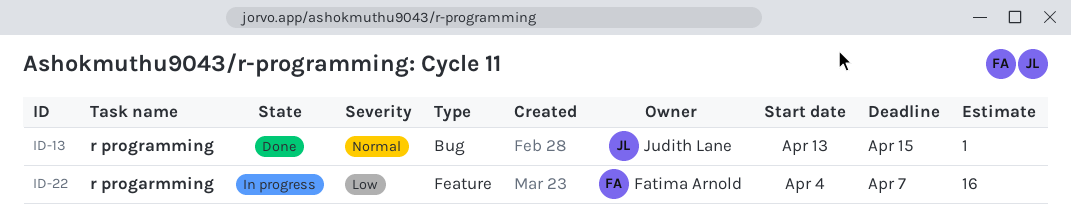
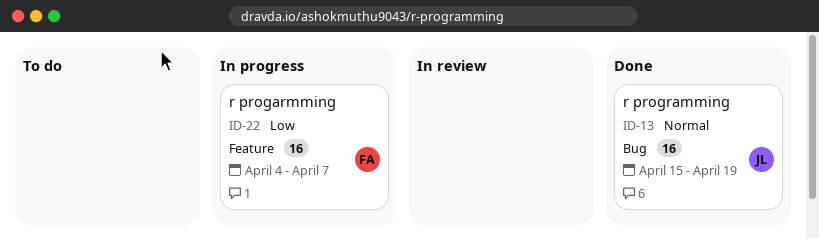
ID-13, estimate: 1 -> 16
ID-13, start: Apr 13 -> Apr 15
ID-13, due: Apr 15 -> Apr 19

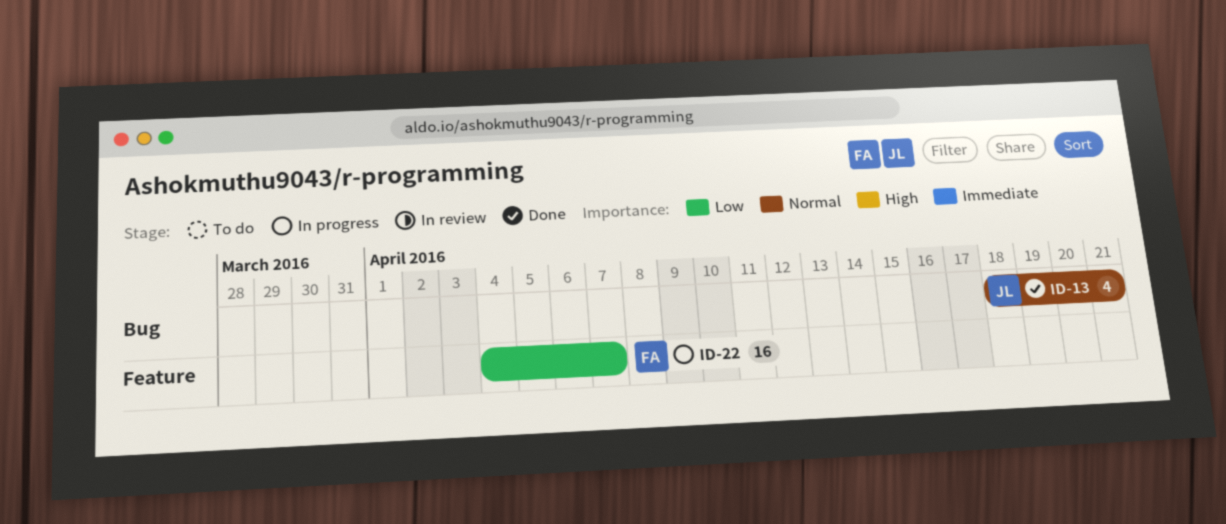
ID-13, estimate: 16 -> 4
ID-13, start: Apr 15 -> Apr 18
ID-13, due: Apr 19 -> Apr 21

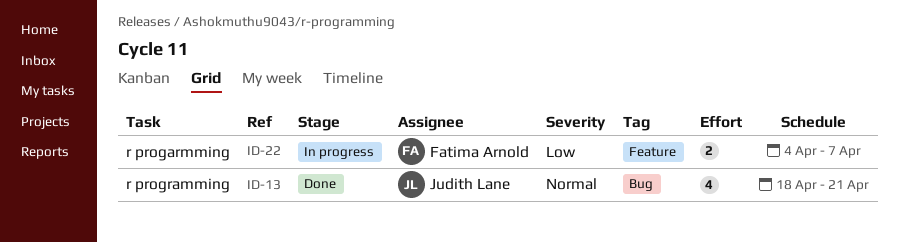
ID-22, estimate: 16 -> 2

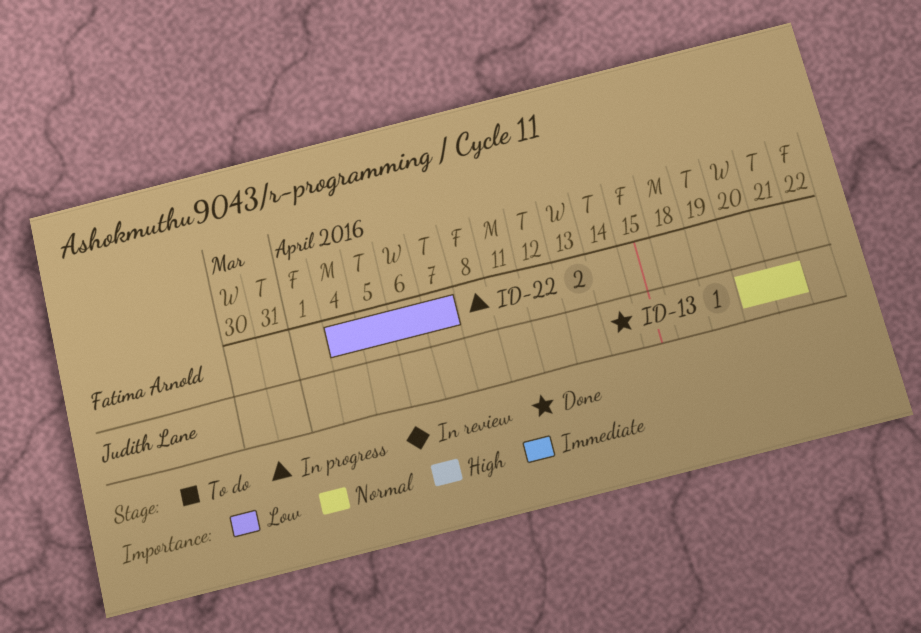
ID-13, estimate: 4 -> 1
ID-13, start: Apr 18 -> Apr 20

